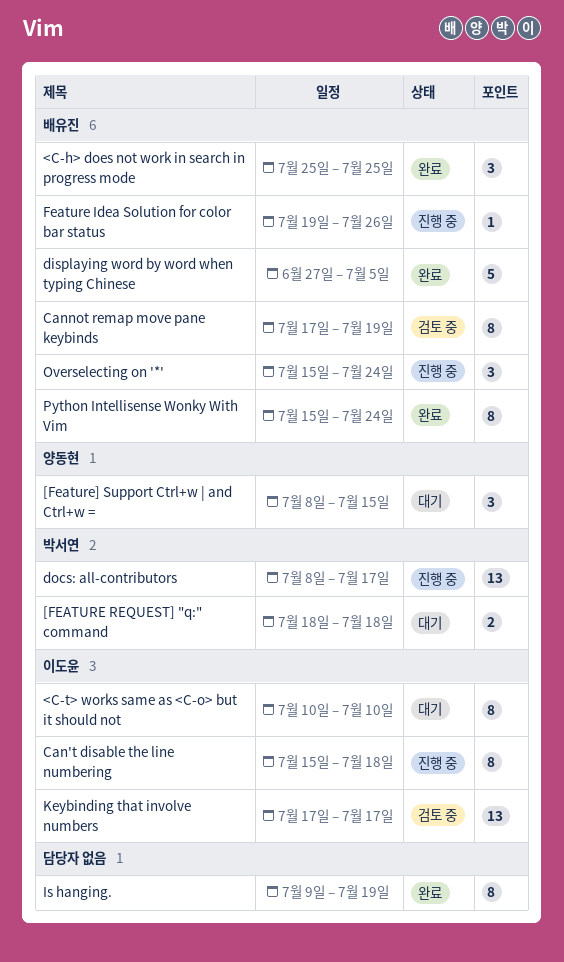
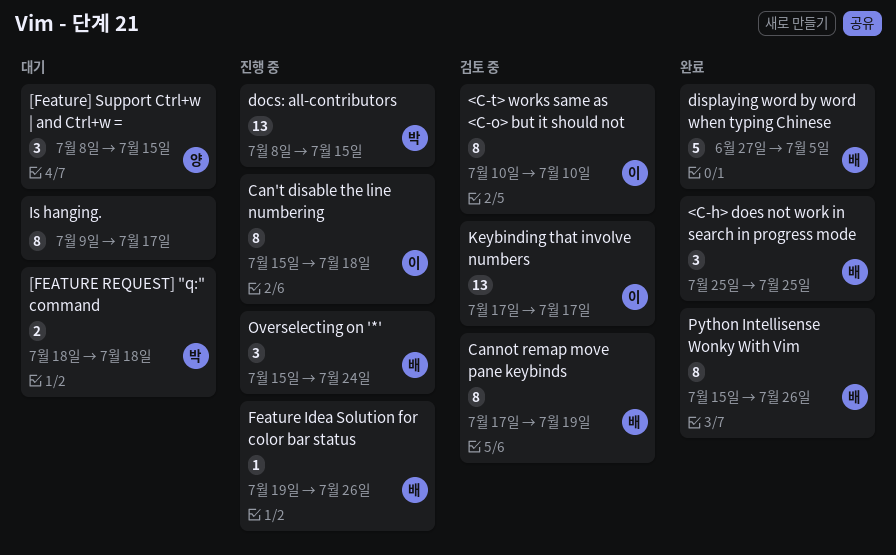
<C-t> works same as <C-o> but it should not, status: 대기 -> 검토 중
docs: all-contributors, due: Jul 17 -> Jul 15
Is hanging., status: 완료 -> 대기
Is hanging., due: Jul 19 -> Jul 17
Python Intellisense Wonky With Vim, due: Jul 24 -> Jul 26

